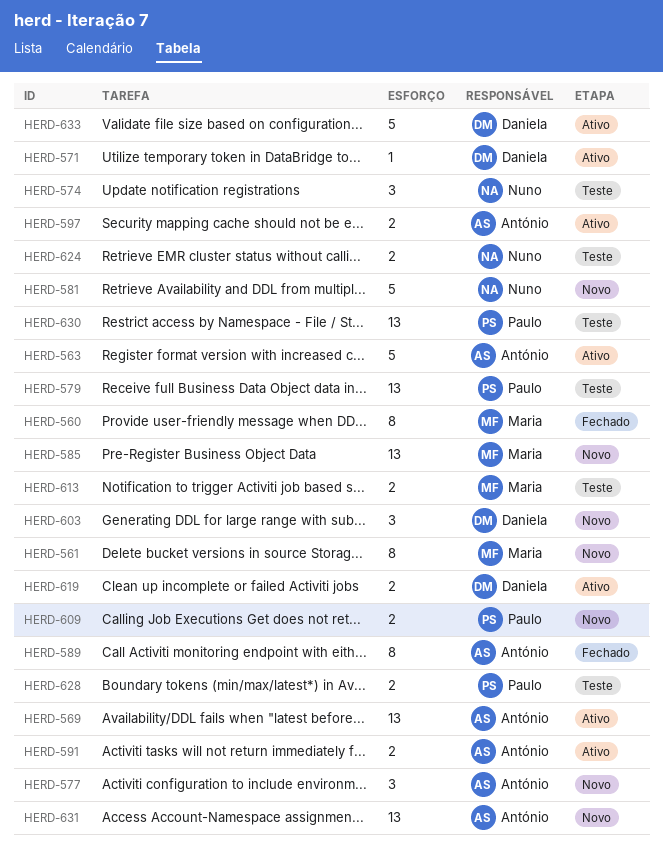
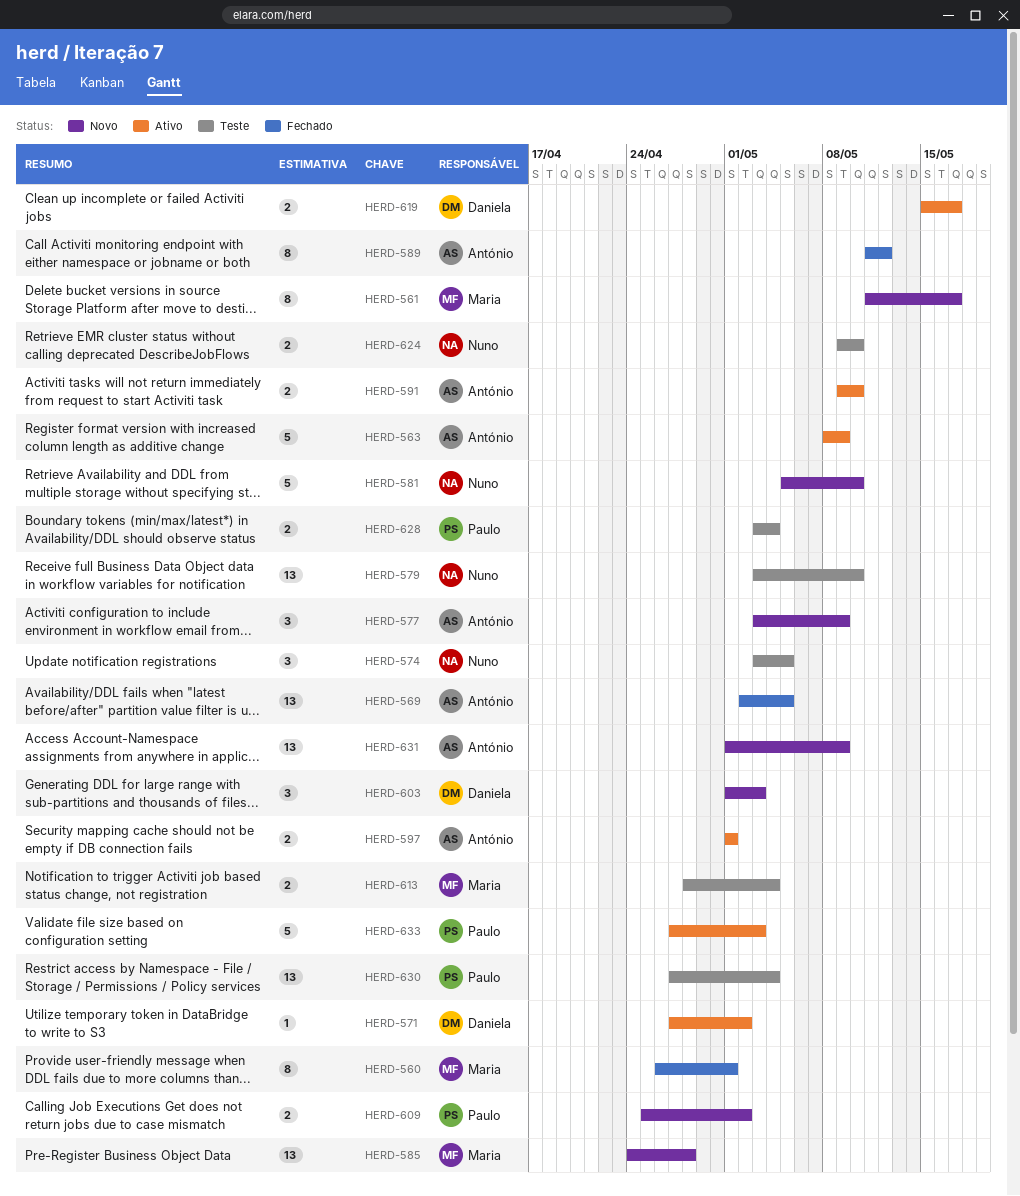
HERD-569, status: Ativo -> Fechado
HERD-579, owner: Paulo -> Nuno
HERD-633, owner: Daniela -> Paulo

